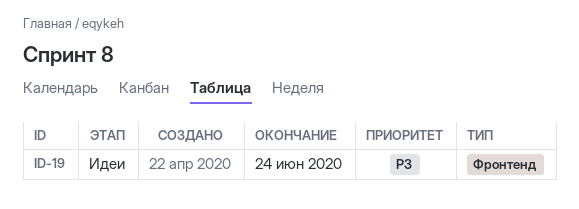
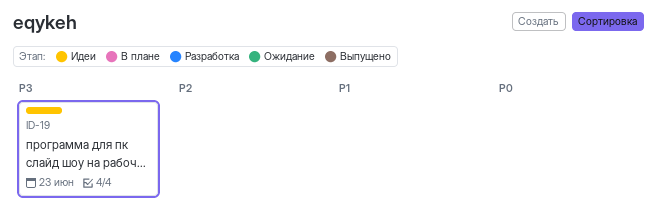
ID-19, due: Jun 24 -> Jun 23

